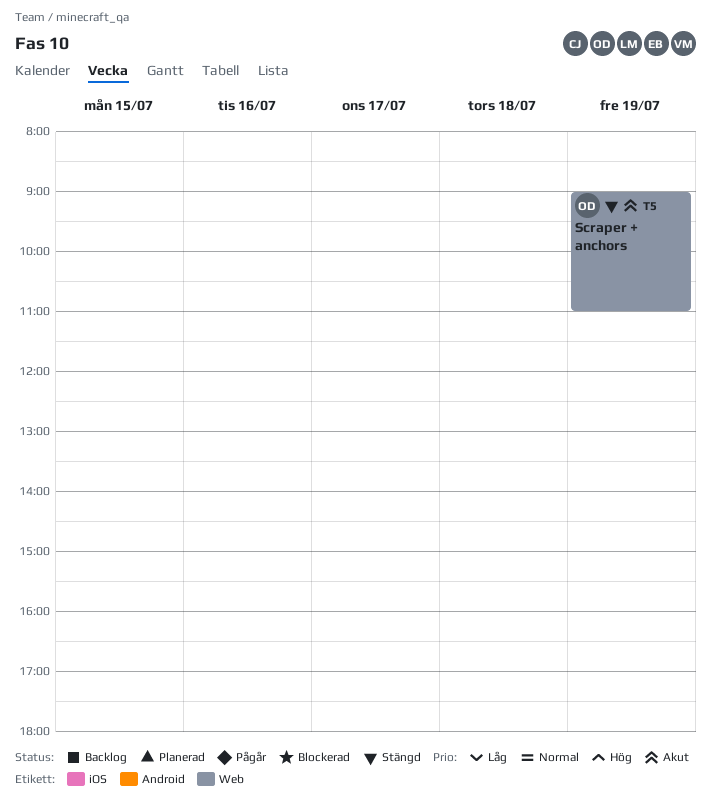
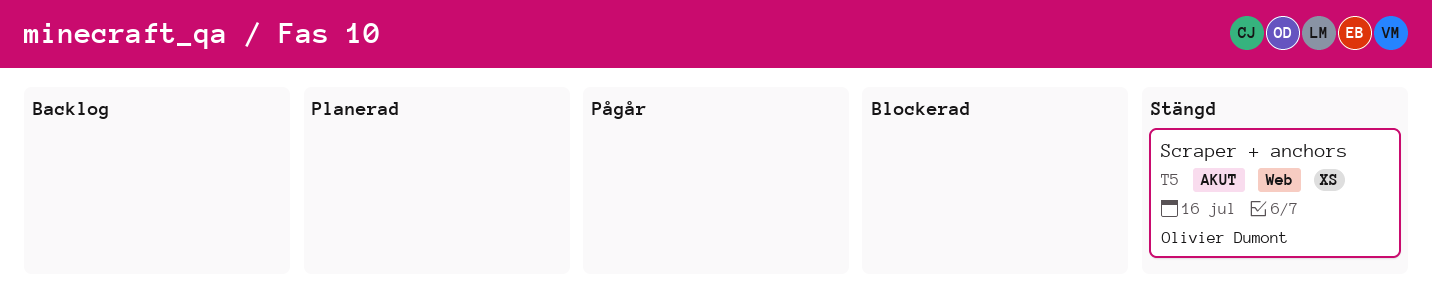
T5, day: Jul 19 -> Jul 16

